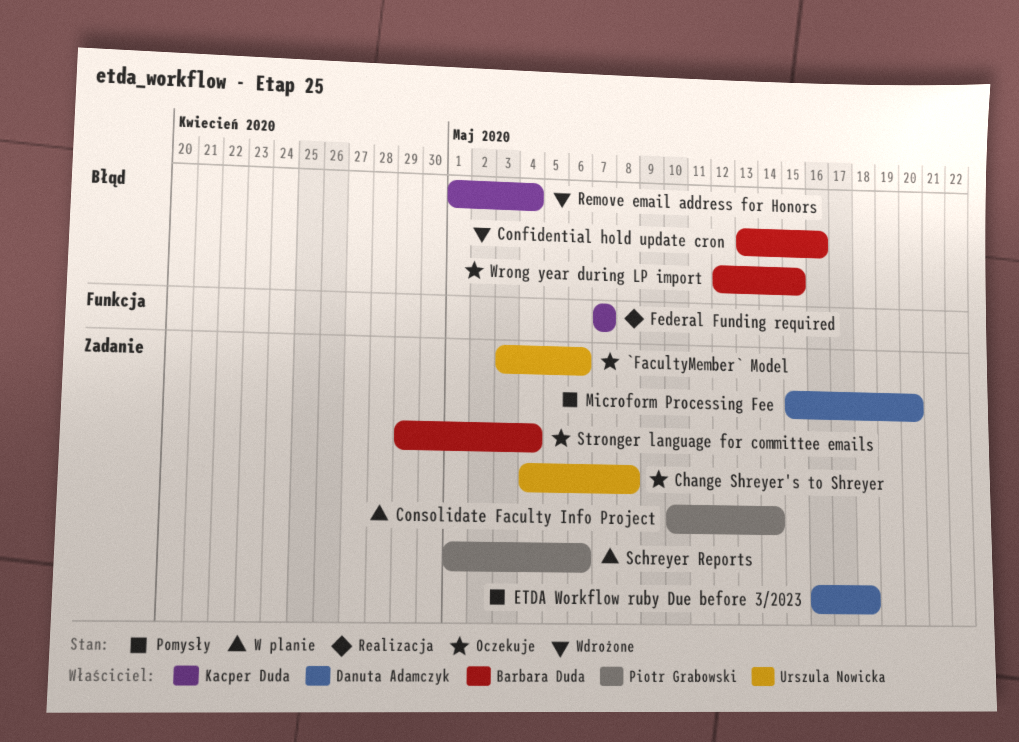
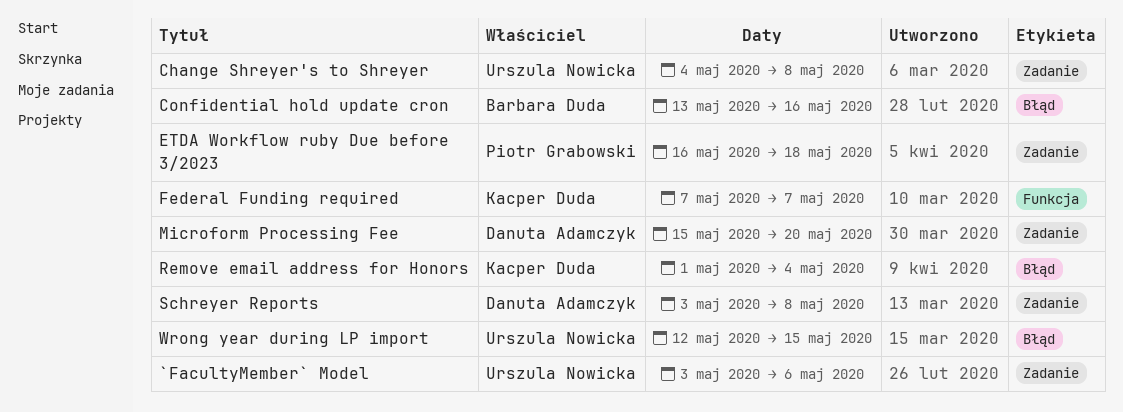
Consolidate Faculty Info Project: present -> none
ETDA Workflow ruby Due before 3/2023, owner: Danuta Adamczyk -> Piotr Grabowski
Schreyer Reports, owner: Piotr Grabowski -> Danuta Adamczyk
Schreyer Reports, start: May 1 -> May 3
Schreyer Reports, due: May 6 -> May 8
Stronger language for committee emails: present -> none
Wrong year during LP import, owner: Barbara Duda -> Urszula Nowicka

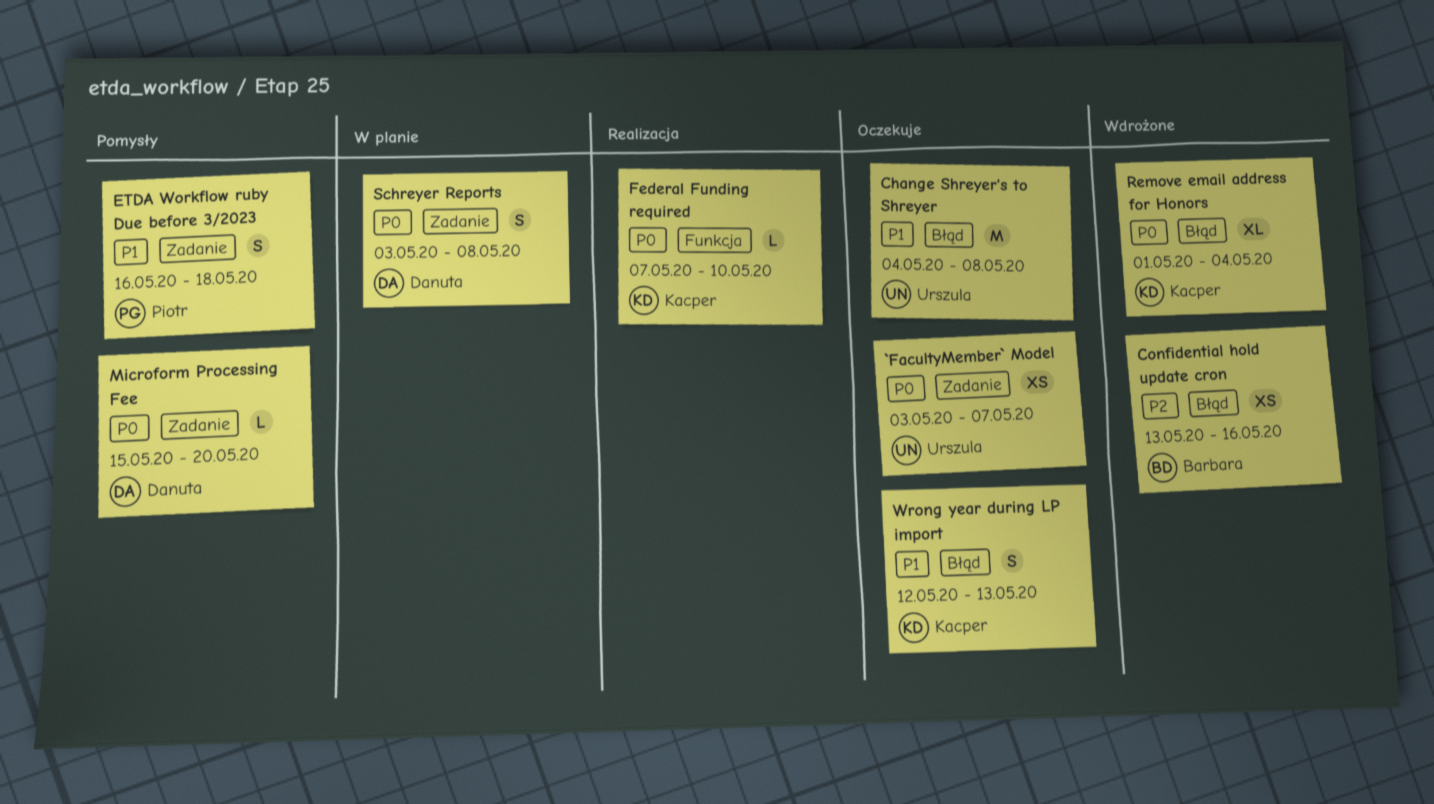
`FacultyMember` Model, due: May 6 -> May 7
Change Shreyer's to Shreyer, label: Zadanie -> Błąd
Federal Funding required, due: May 7 -> May 10
Wrong year during LP import, owner: Urszula Nowicka -> Kacper Duda
Wrong year during LP import, due: May 15 -> May 13

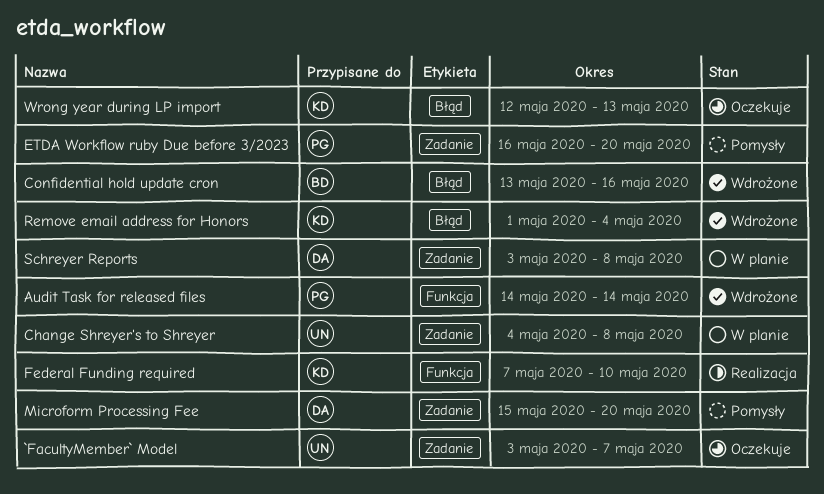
Audit Task for released files: none -> present
Change Shreyer's to Shreyer, status: Oczekuje -> W planie
Change Shreyer's to Shreyer, label: Błąd -> Zadanie
ETDA Workflow ruby Due before 3/2023, due: May 18 -> May 20

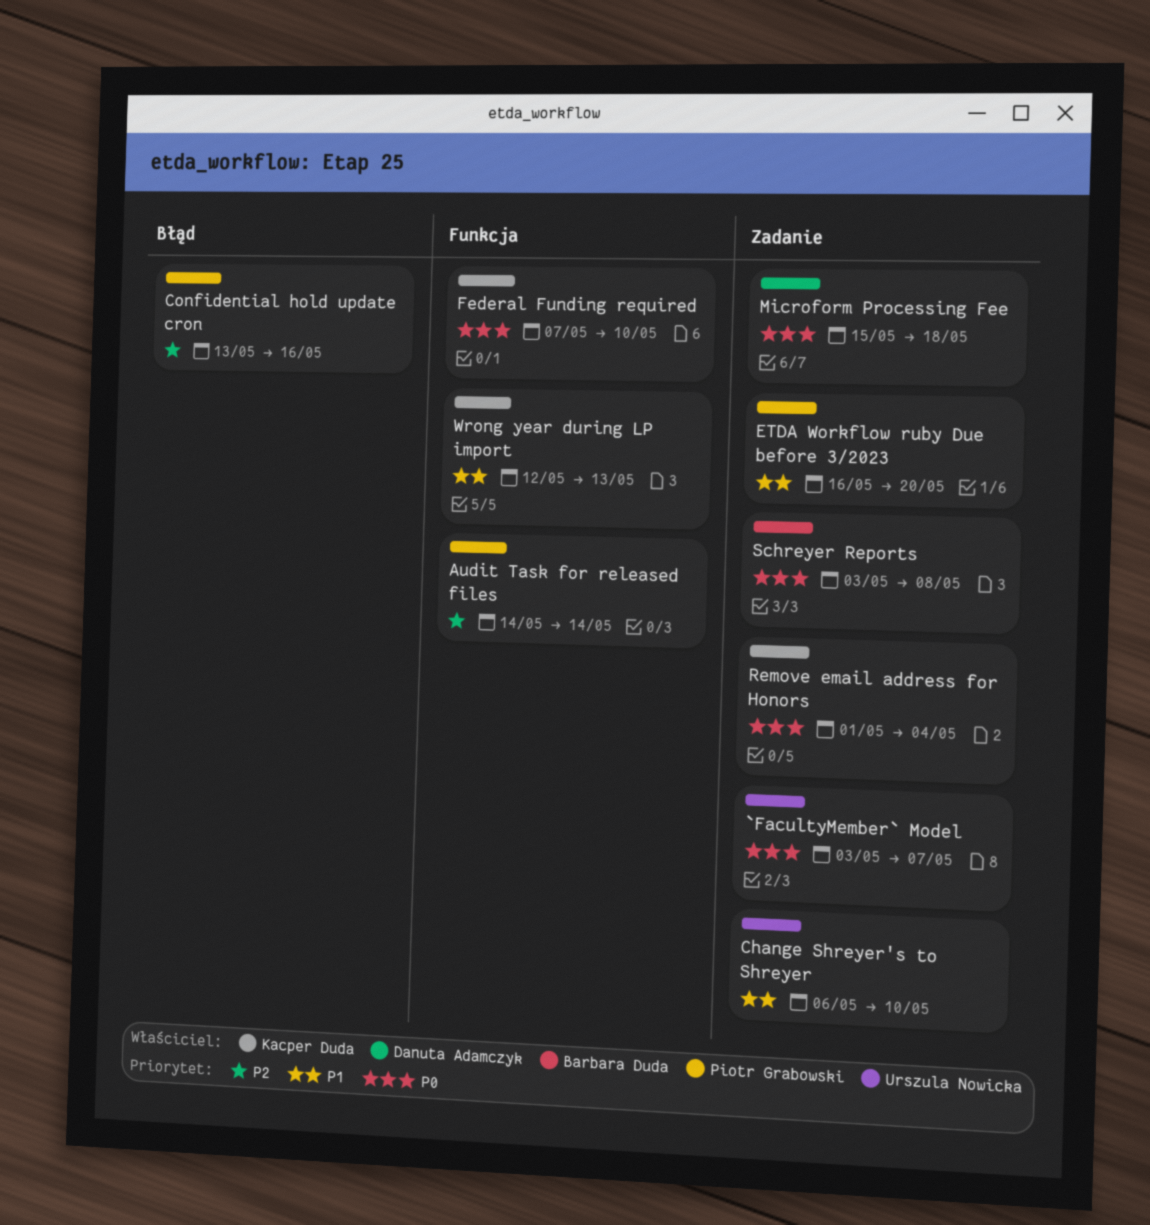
Change Shreyer's to Shreyer, start: May 4 -> May 6
Change Shreyer's to Shreyer, due: May 8 -> May 10
Confidential hold update cron, owner: Barbara Duda -> Piotr Grabowski
Microform Processing Fee, due: May 20 -> May 18
Remove email address for Honors, label: Błąd -> Zadanie
Schreyer Reports, owner: Danuta Adamczyk -> Barbara Duda
Wrong year during LP import, label: Błąd -> Funkcja

